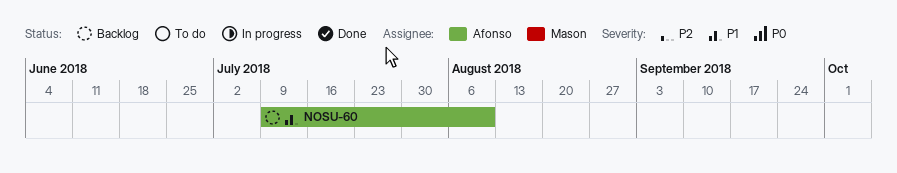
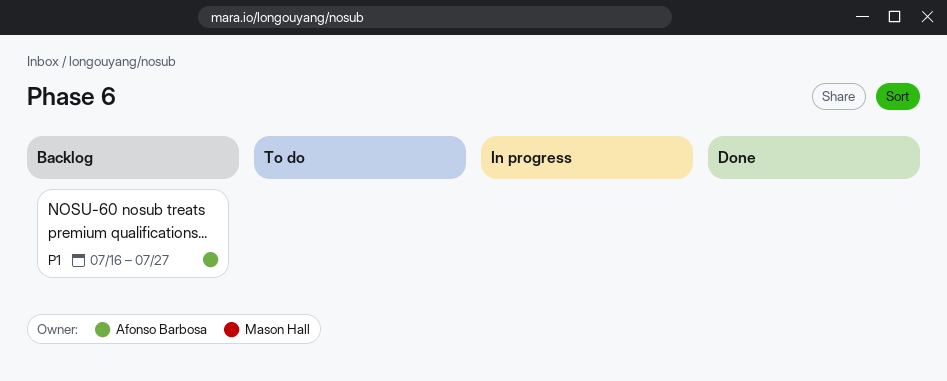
NOSU-60, start: Jul 9 -> Jul 16
NOSU-60, due: Aug 10 -> Jul 27

